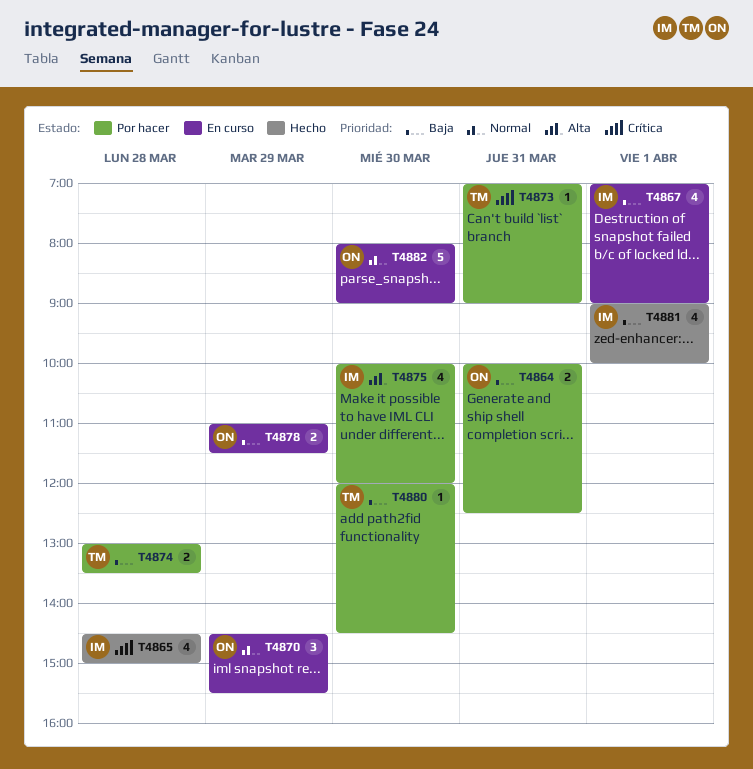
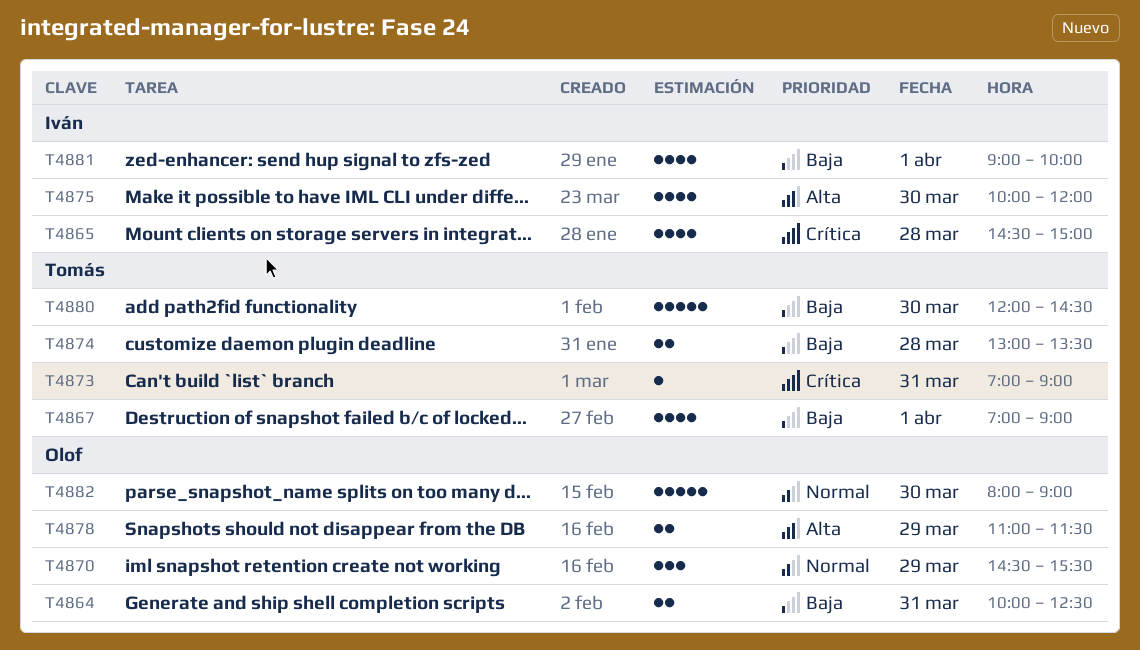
T4867, owner: Iván -> Tomás
T4878, priority: Baja -> Alta
T4880, estimate: 1 -> 5

